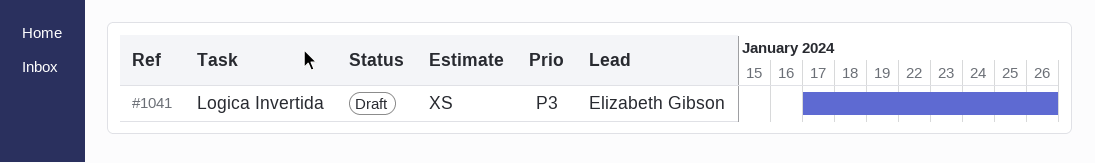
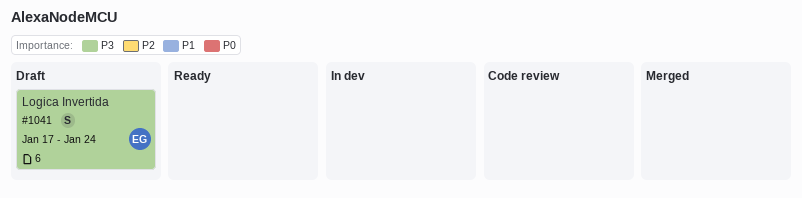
#1041, estimate: XS -> S
#1041, due: Jan 26 -> Jan 24

